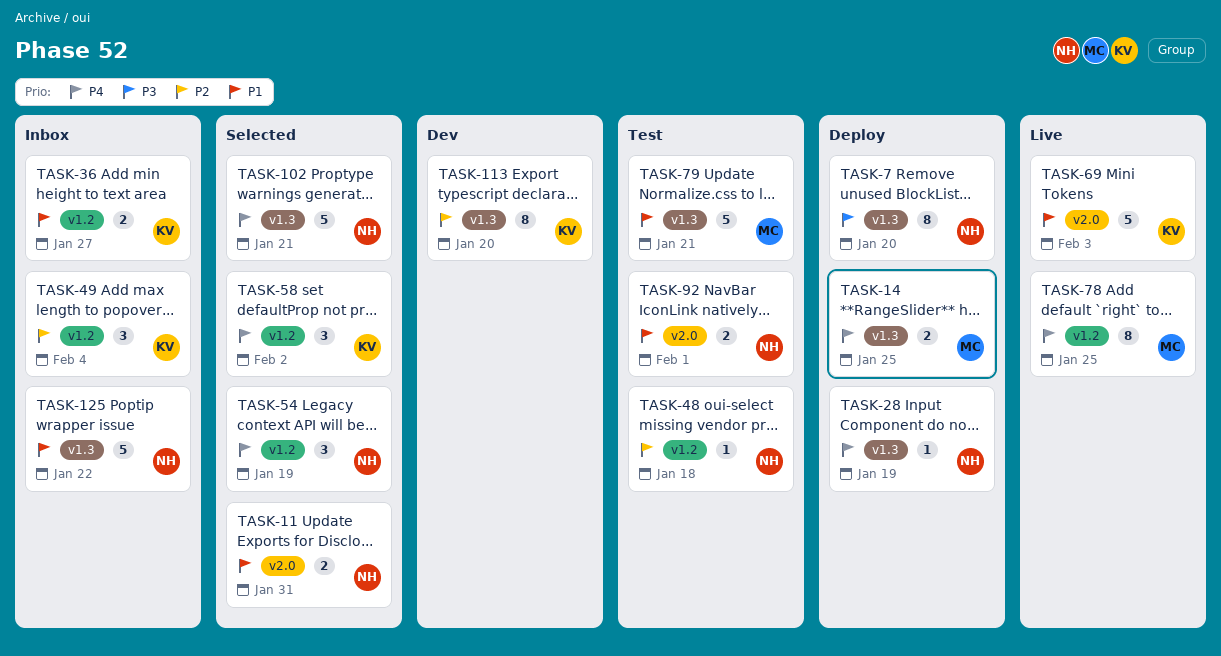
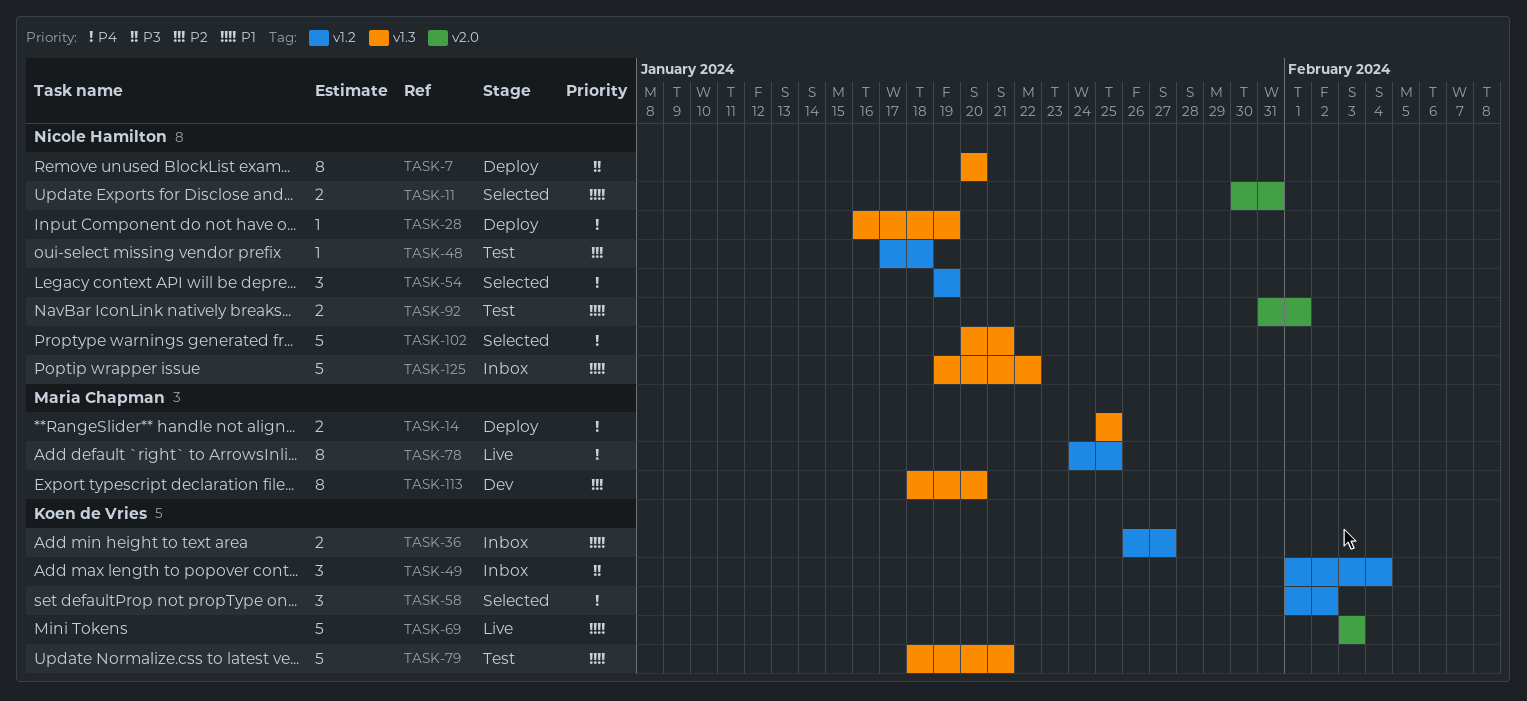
TASK-49, priority: P2 -> P3
TASK-79, owner: Maria Chapman -> Koen de Vries
TASK-113, owner: Koen de Vries -> Maria Chapman

